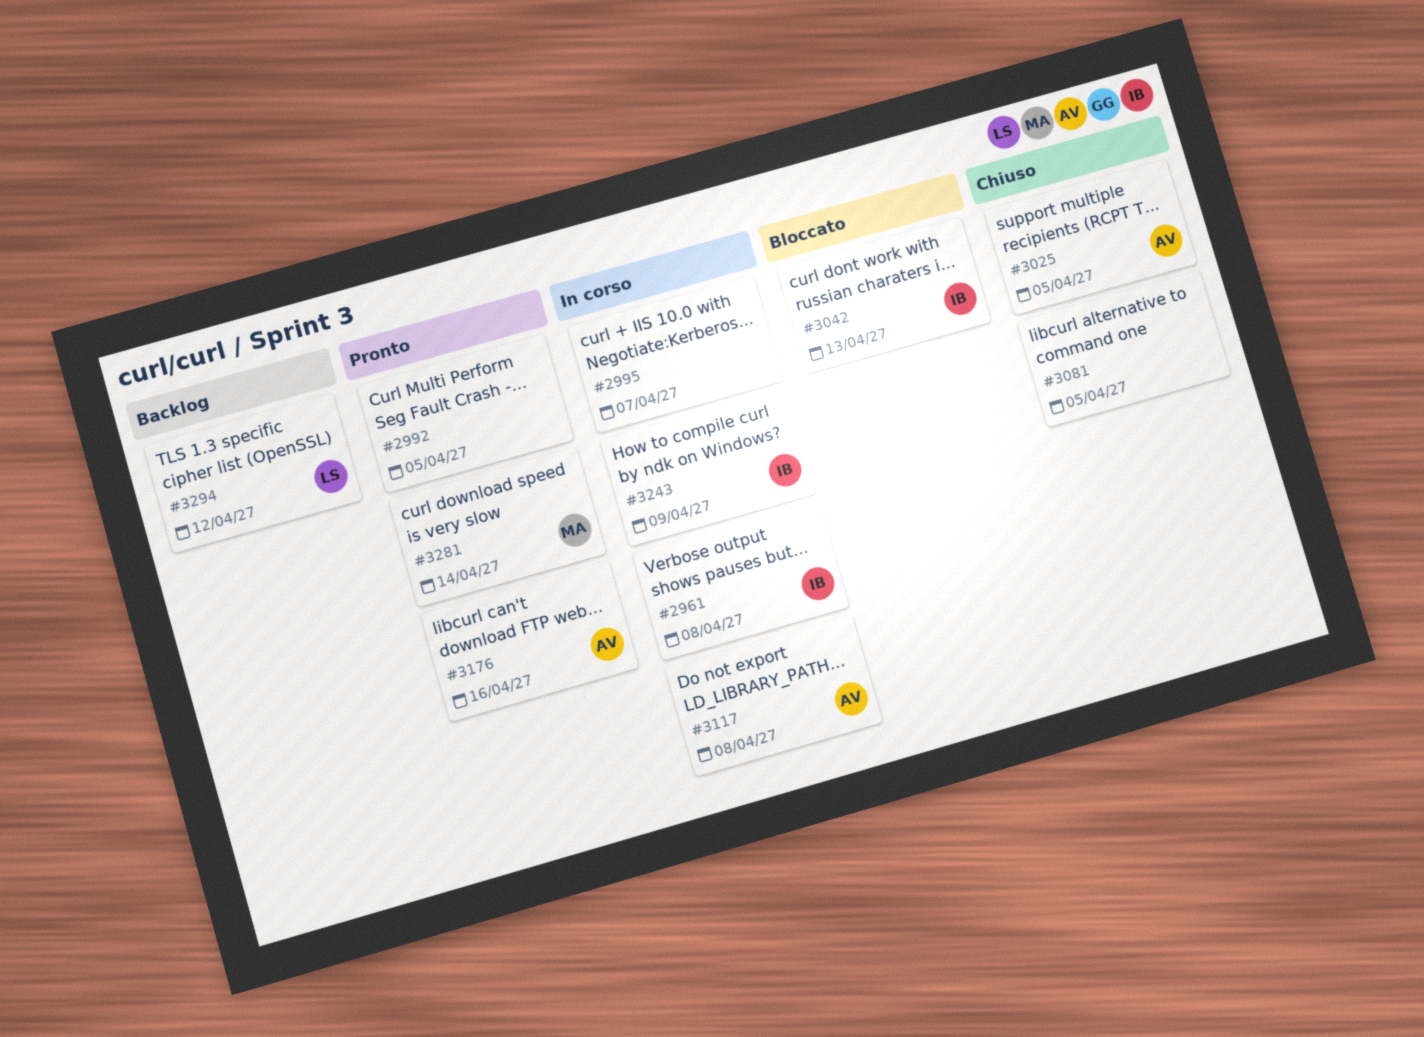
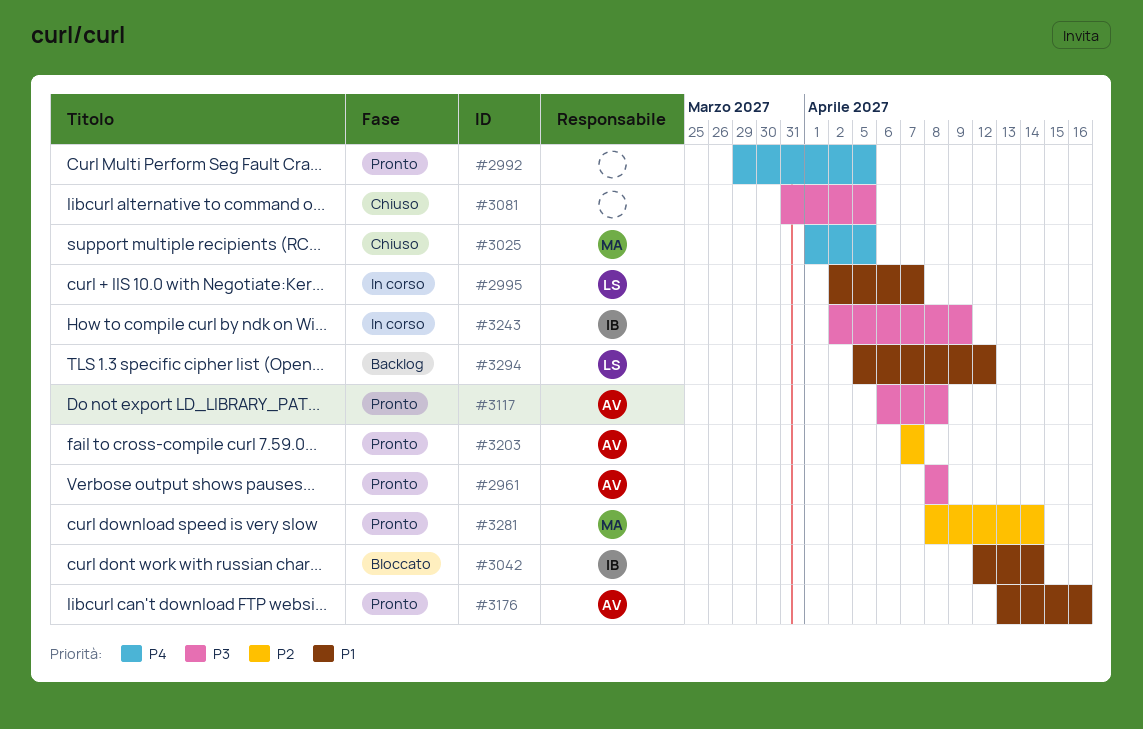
#2961, status: In corso -> Pronto
#2961, owner: IB -> AV
#2995, owner: none -> LS
#3025, owner: AV -> MA
#3042, due: Apr 13 -> Apr 14
#3117, status: In corso -> Pronto
#3203: none -> present

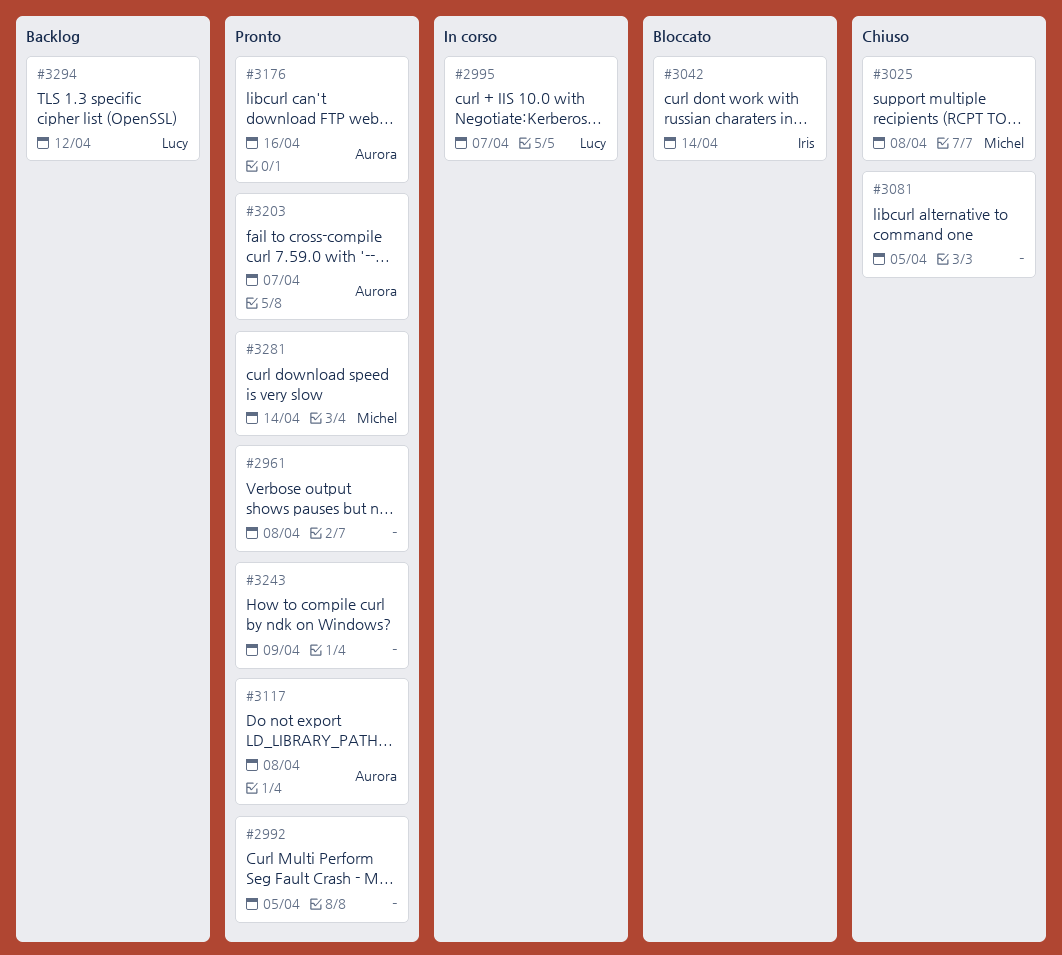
#2961, owner: Aurora -> none
#3025, due: Apr 5 -> Apr 8
#3243, status: In corso -> Pronto
#3243, owner: Iris -> none

